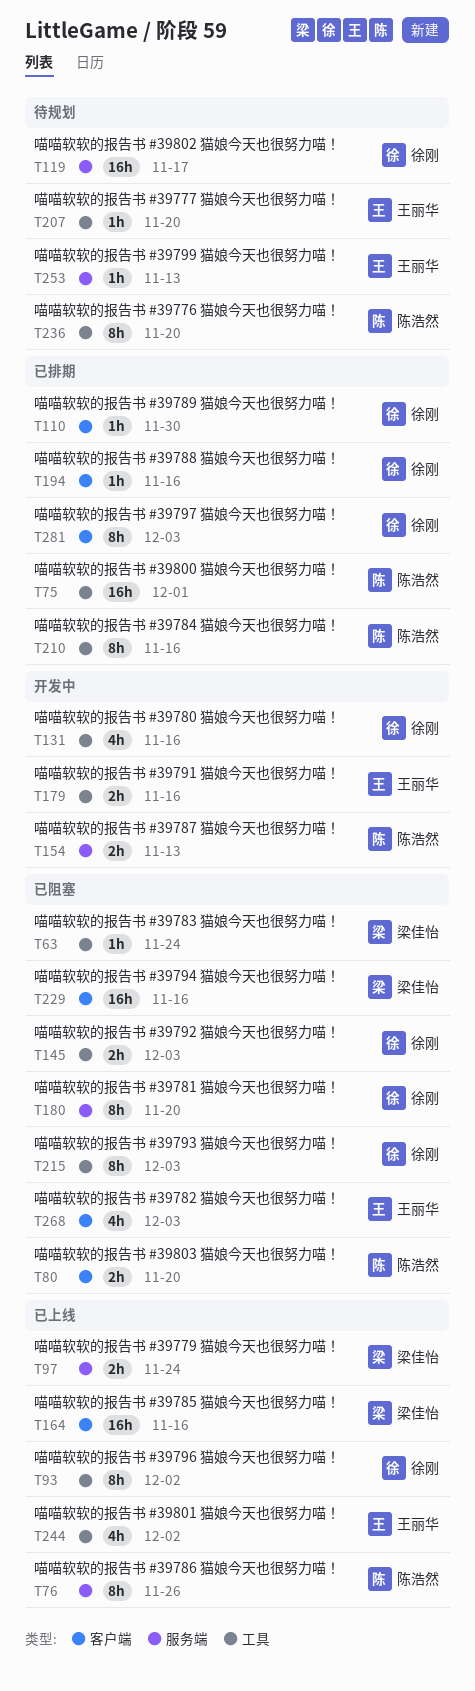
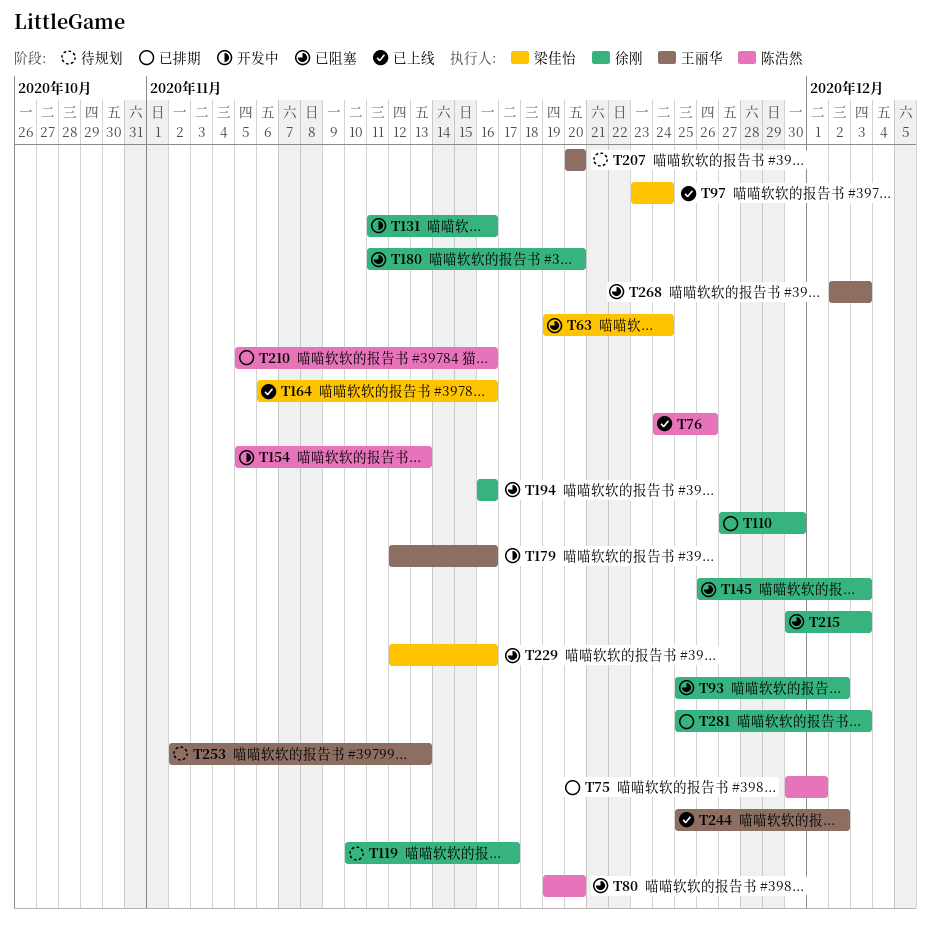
T93, status: 已上线 -> 已阻塞
T194, status: 已排期 -> 已阻塞
T236: present -> none

